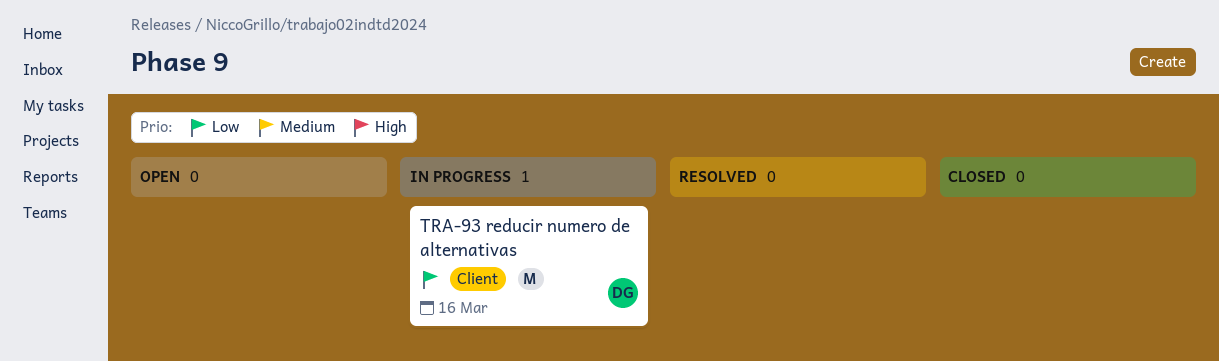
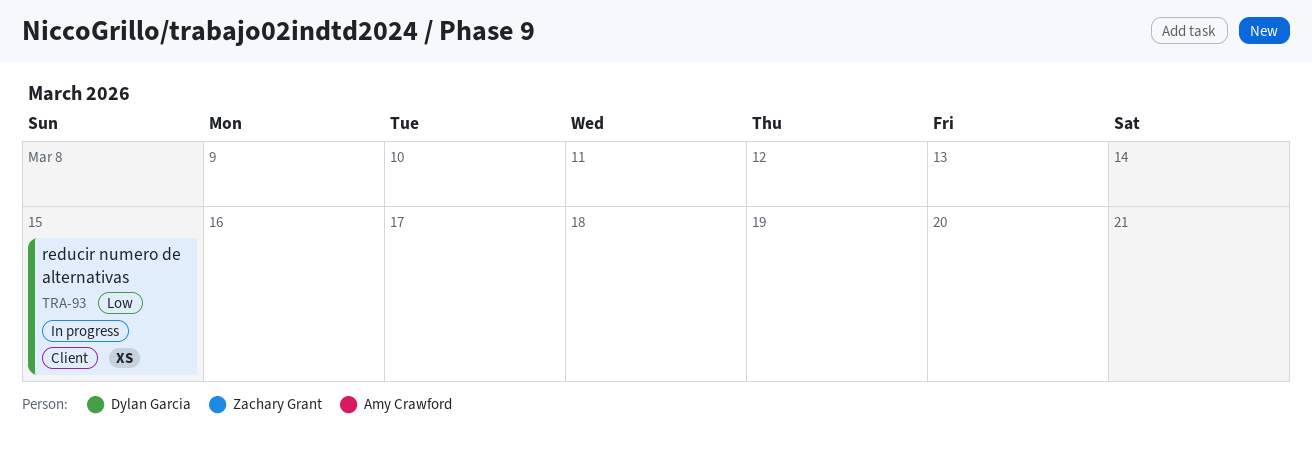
TRA-93, estimate: M -> XS
TRA-93, due: Mar 16 -> Mar 15

